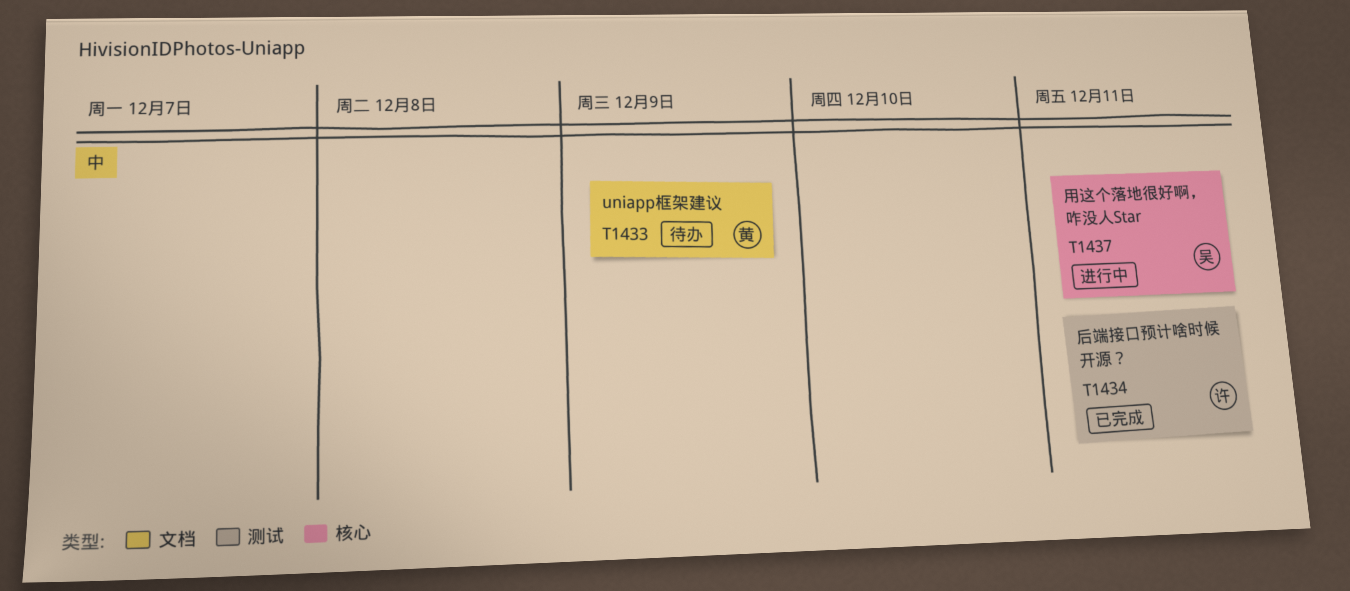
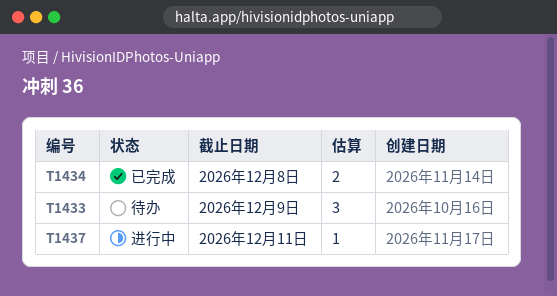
T1434, due: Dec 11 -> Dec 8

